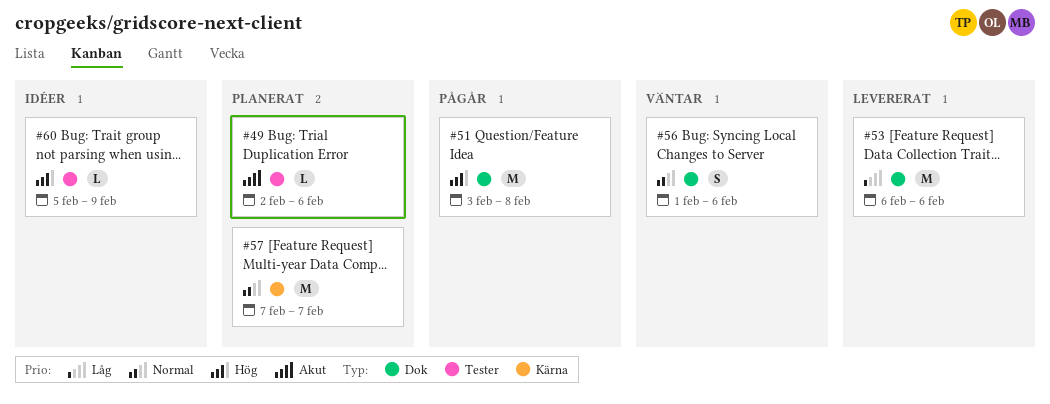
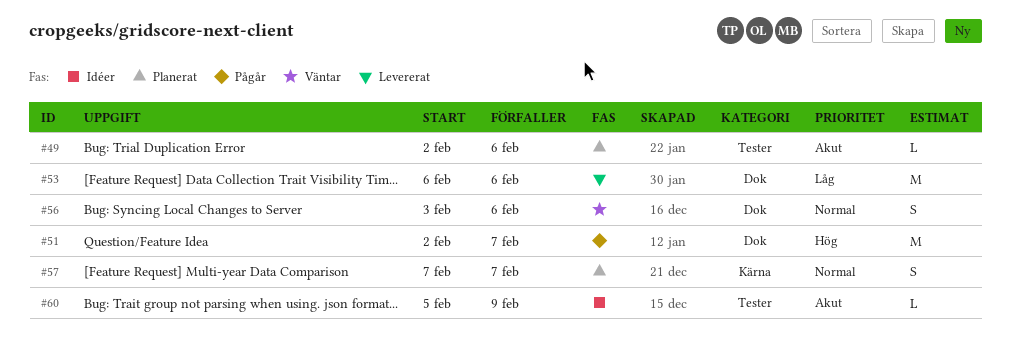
#51, start: Feb 3 -> Feb 2
#51, due: Feb 8 -> Feb 7
#56, start: Feb 1 -> Feb 3
#57, estimate: M -> S
#60, priority: Hög -> Akut

